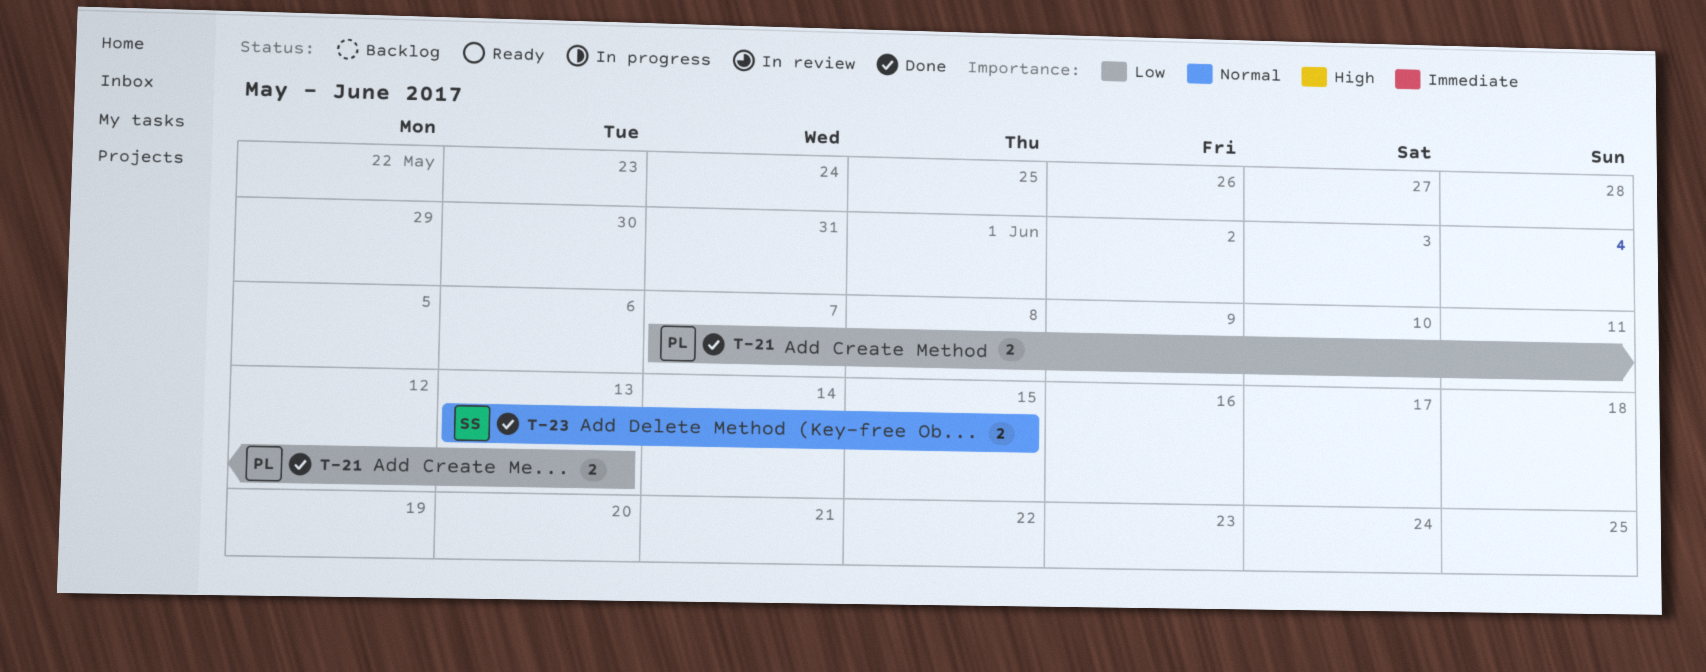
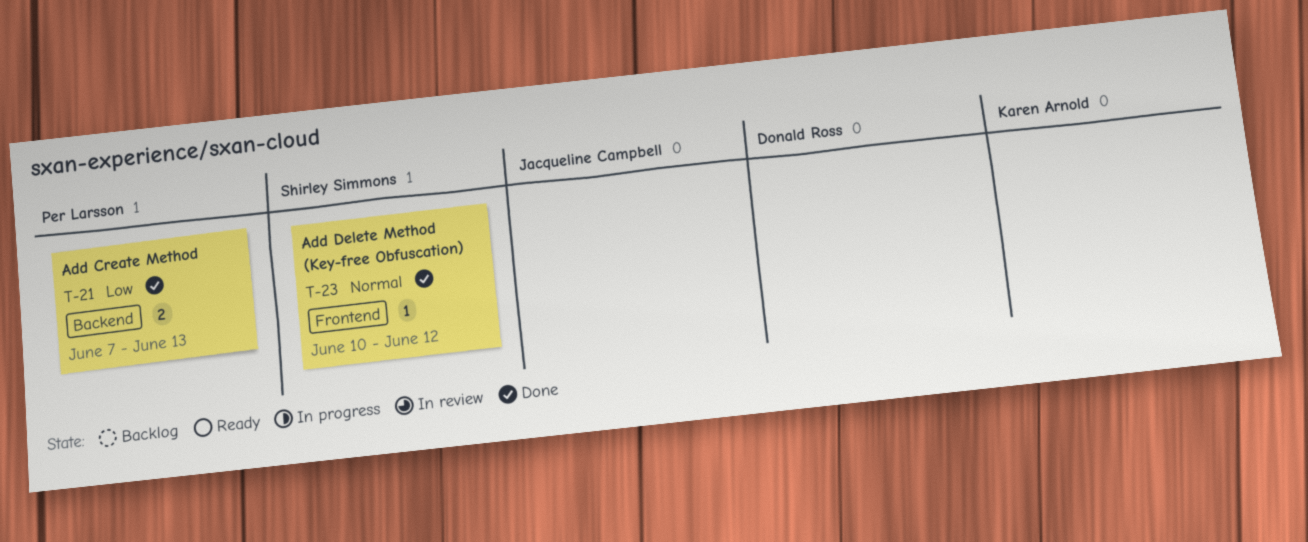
T-23, estimate: 2 -> 1
T-23, start: Jun 13 -> Jun 10
T-23, due: Jun 15 -> Jun 12

